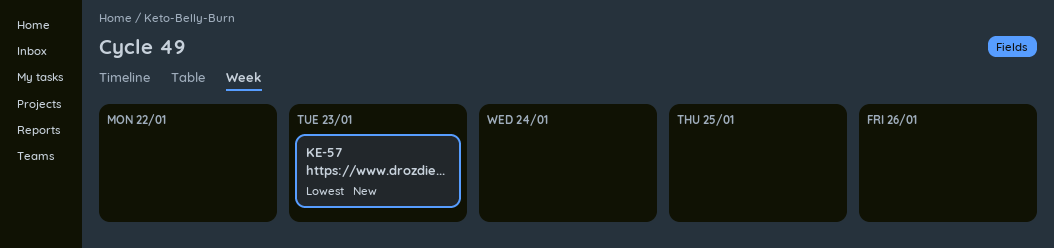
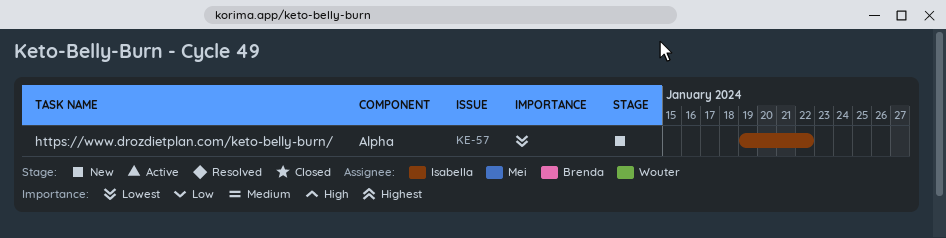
KE-57, due: Jan 23 -> Jan 22

